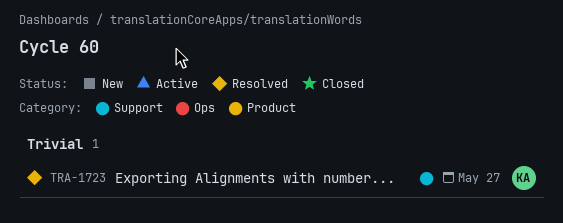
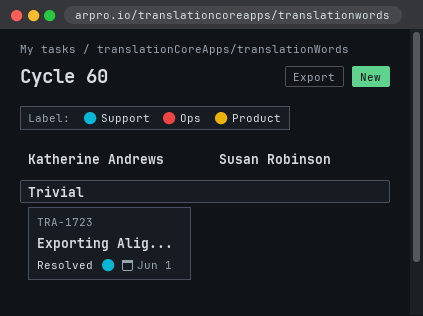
TRA-1723, due: May 27 -> Jun 1

